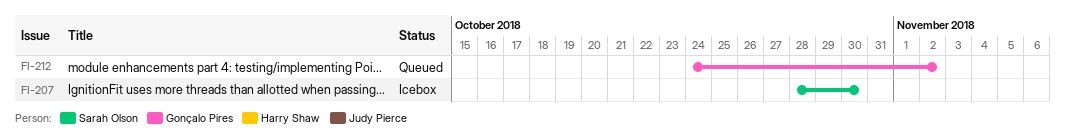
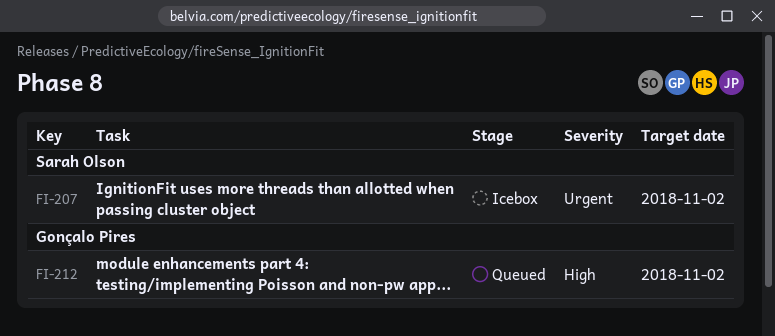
FI-207, due: Oct 30 -> Nov 2

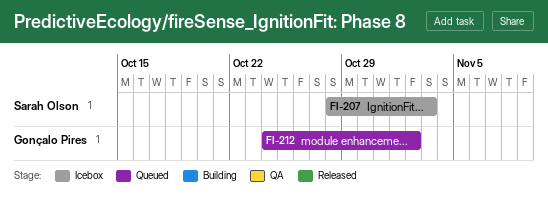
FI-207, due: Nov 2 -> Nov 3

